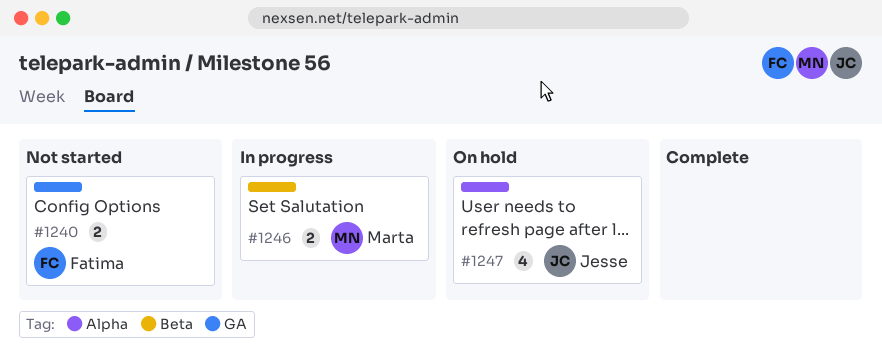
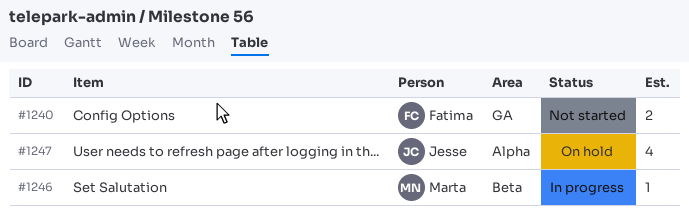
#1246, estimate: 2 -> 1

